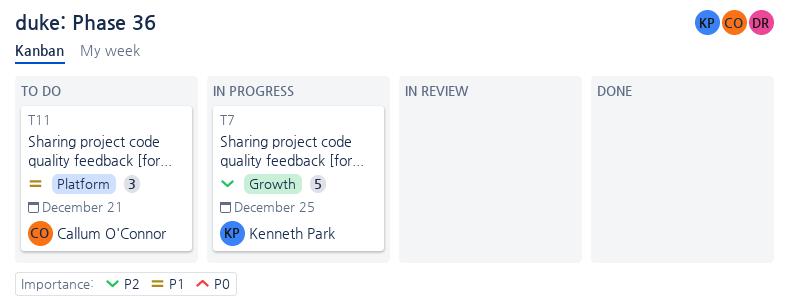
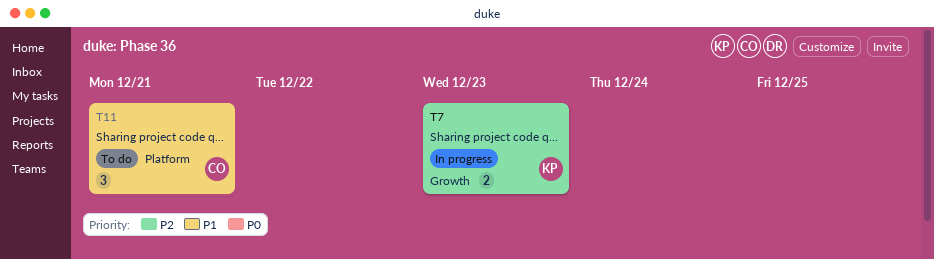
T7, estimate: 5 -> 2
T7, due: Dec 25 -> Dec 23

